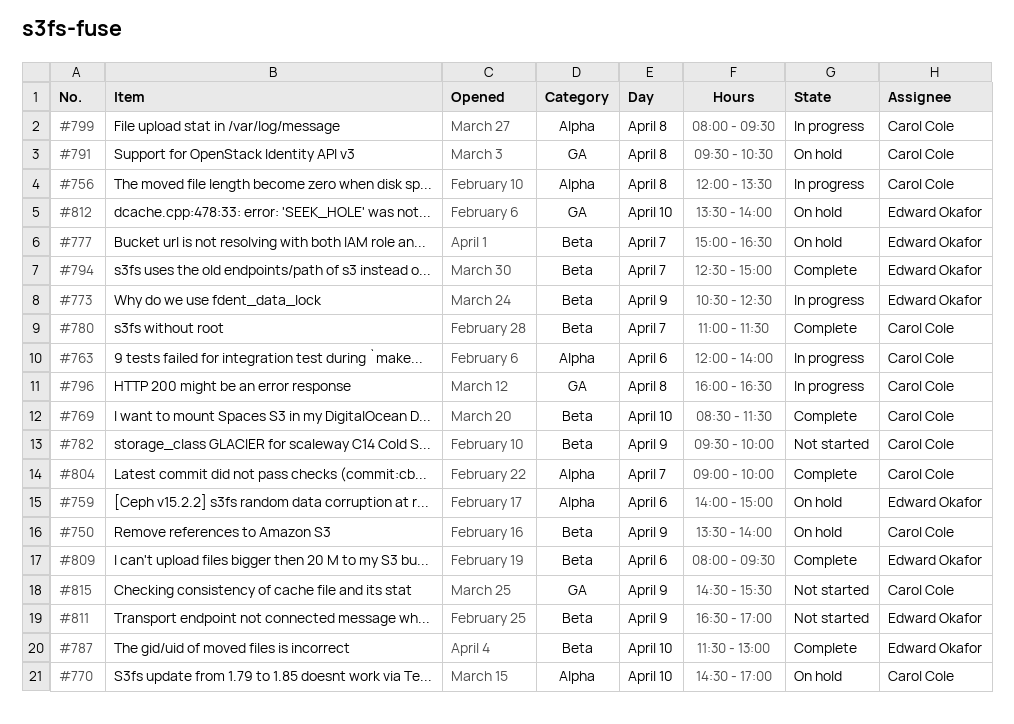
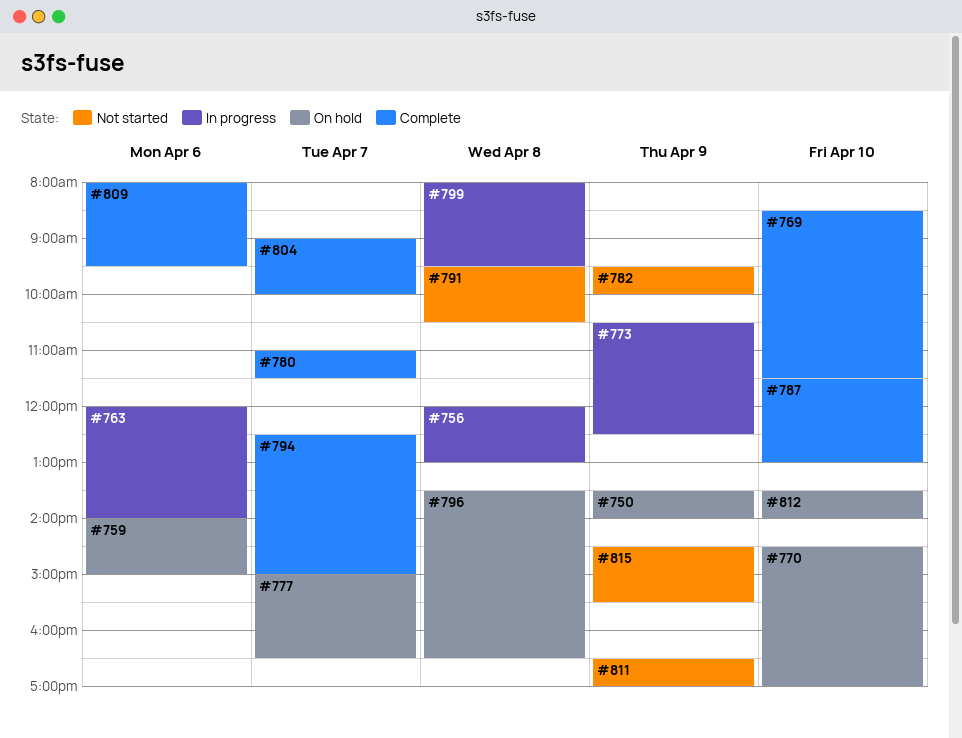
#756, ends: 13:30 -> 13:00
#791, status: On hold -> Not started
#796, status: In progress -> On hold
#796, begins: 16:00 -> 13:30

